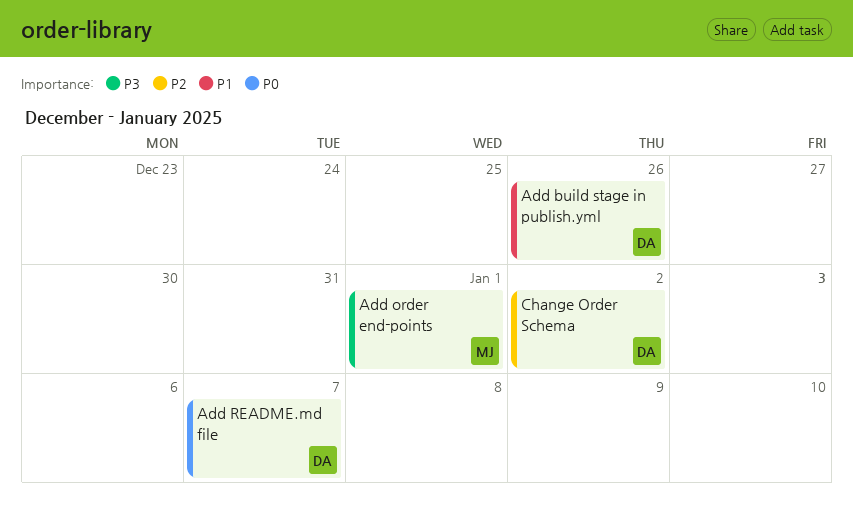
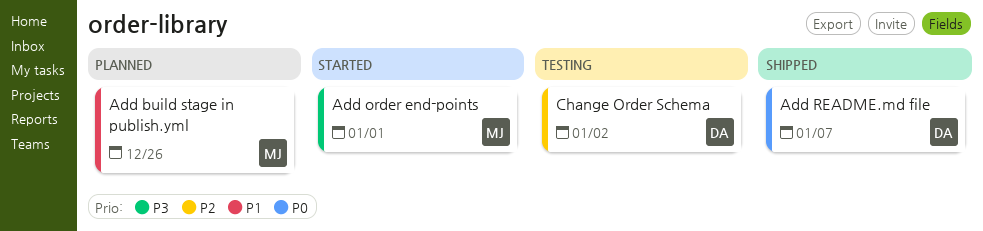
Add build stage in publish.yml, owner: DA -> MJ

